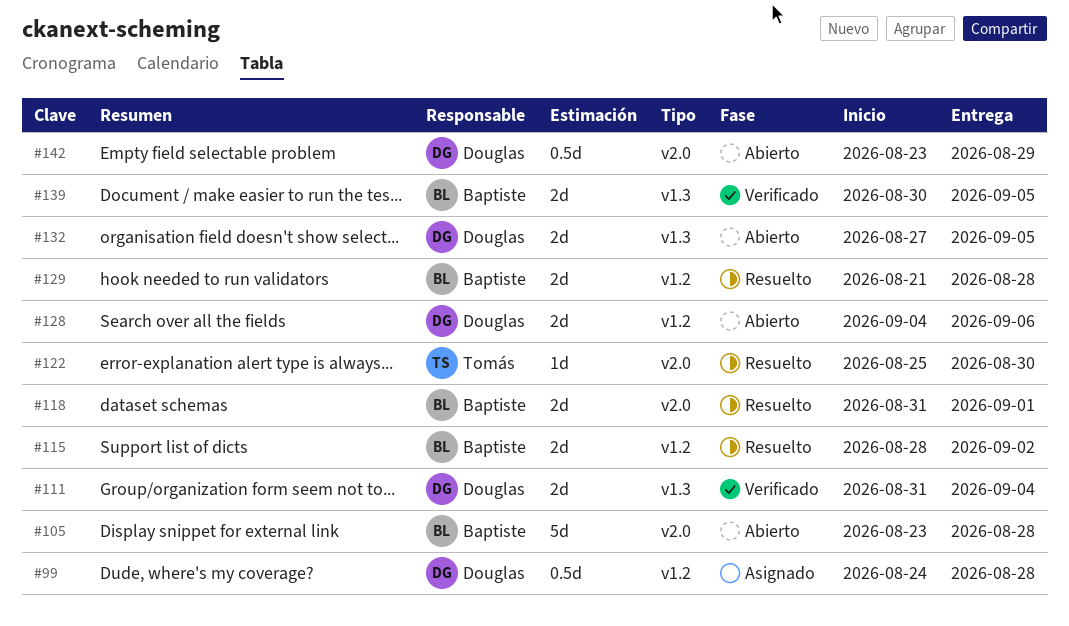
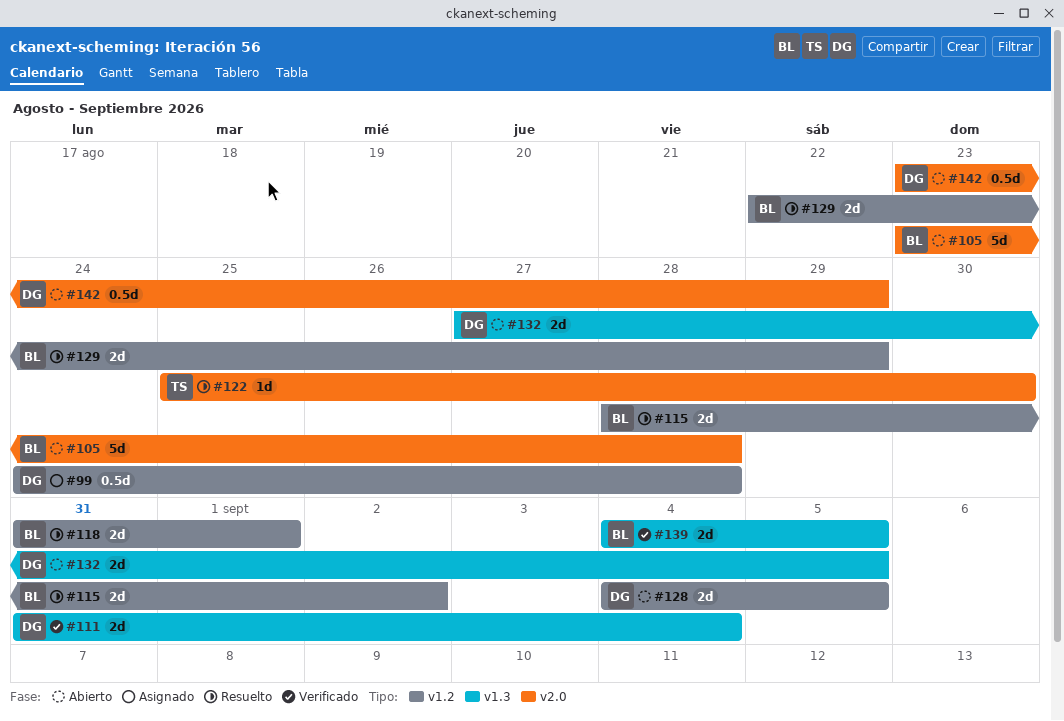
#118, label: v2.0 -> v1.2
#128, due: Sep 6 -> Sep 5
#129, start: Aug 21 -> Aug 22
#129, due: Aug 28 -> Aug 29
#139, start: Aug 30 -> Sep 4

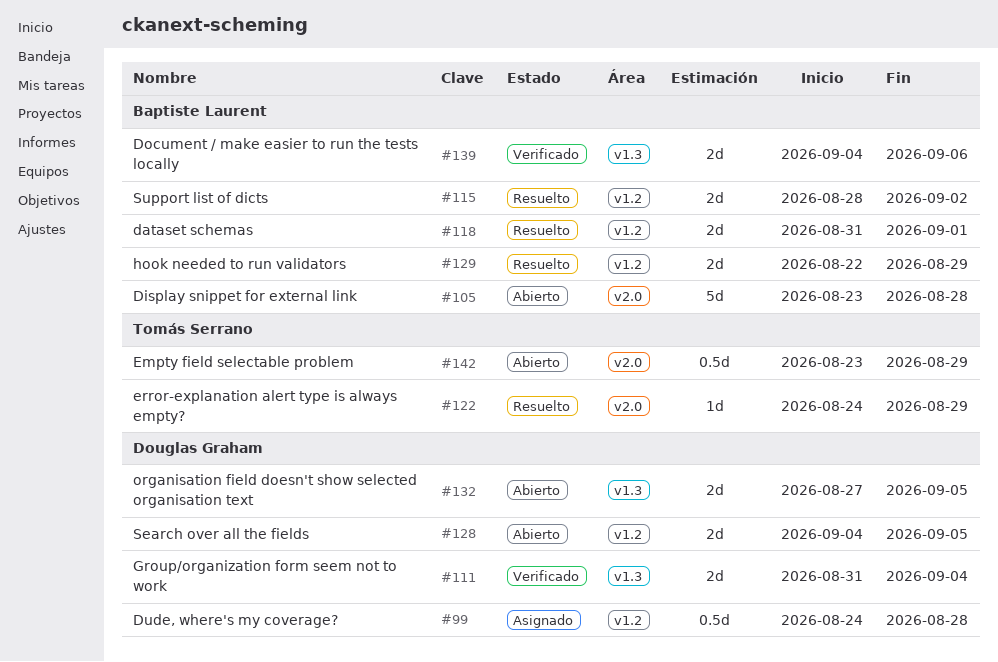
#122, start: Aug 25 -> Aug 24
#122, due: Aug 30 -> Aug 29
#139, due: Sep 5 -> Sep 6
#142, owner: Douglas Graham -> Tomás Serrano

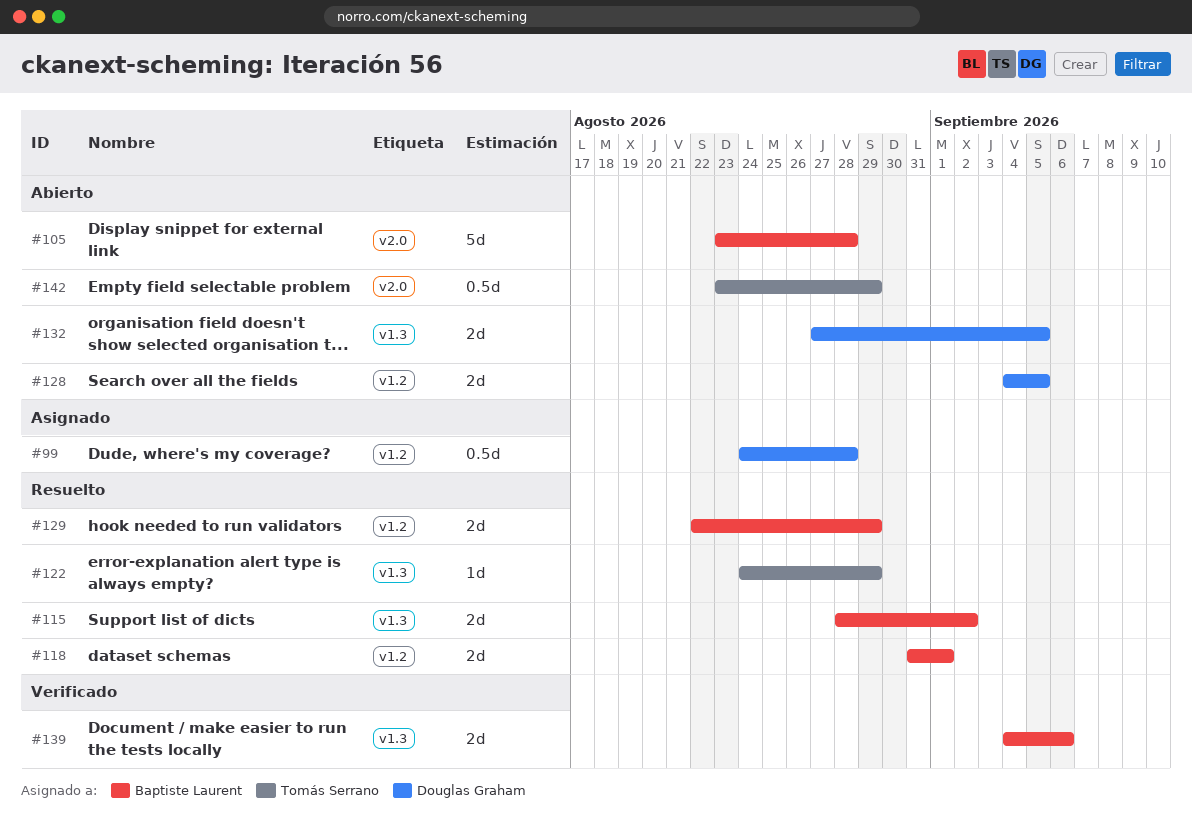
#111: present -> none
#115, label: v1.2 -> v1.3
#122, label: v2.0 -> v1.3

